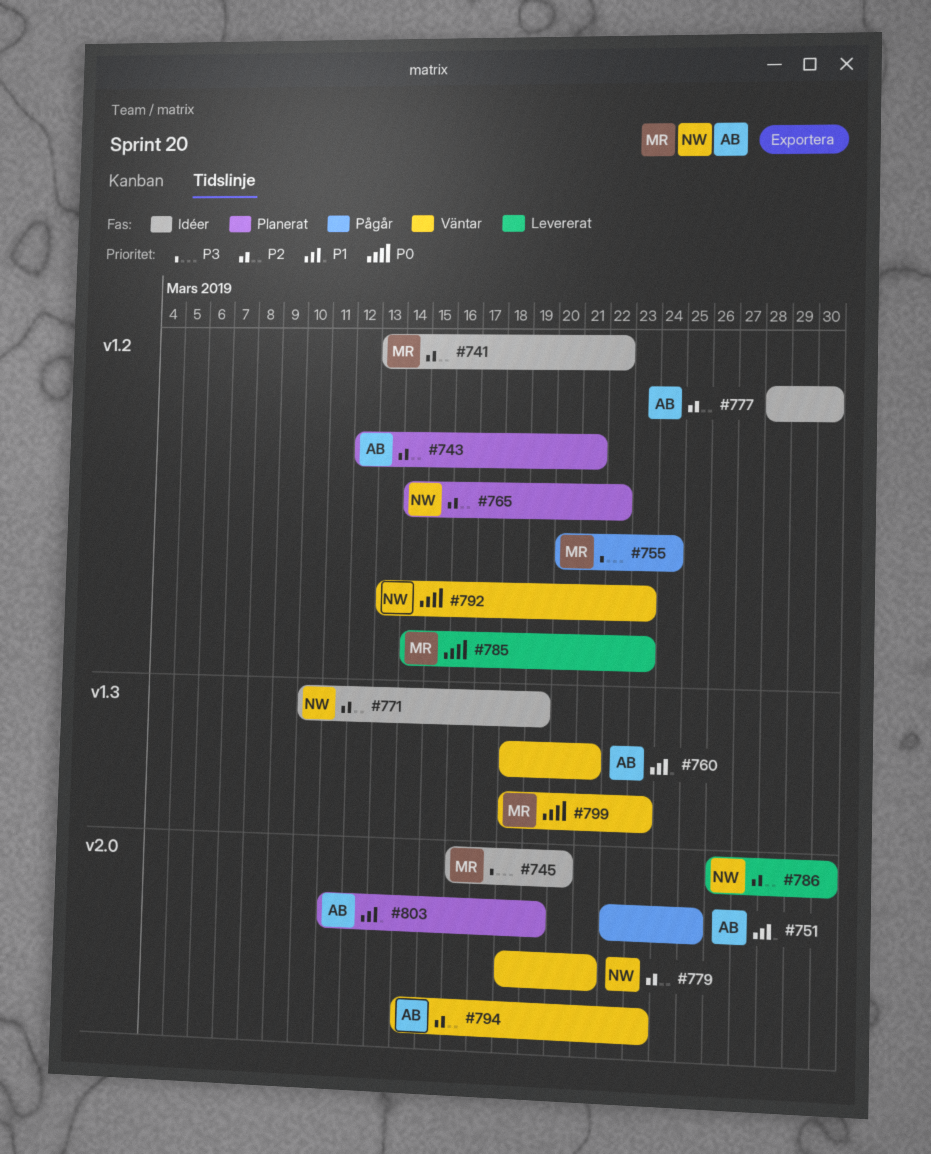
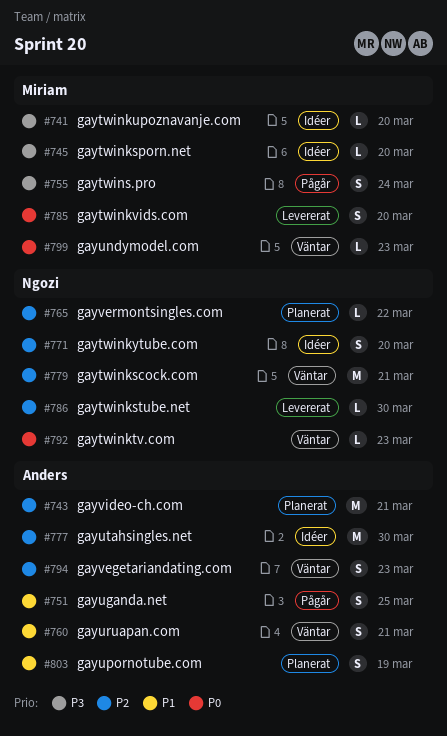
#741, priority: P2 -> P3
#741, due: Mar 22 -> Mar 20
#771, due: Mar 19 -> Mar 20
#785, due: Mar 23 -> Mar 20

